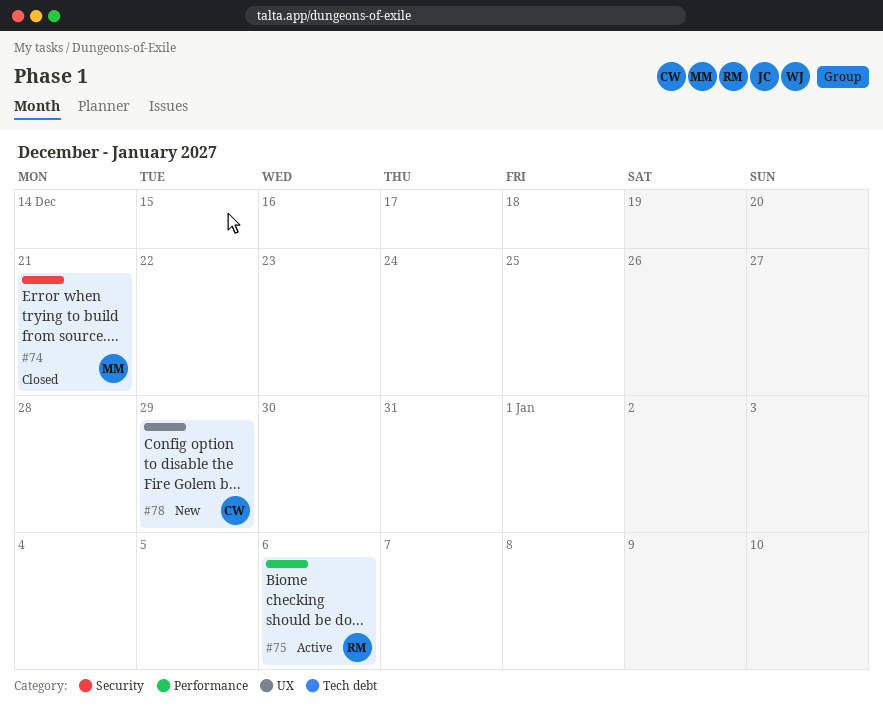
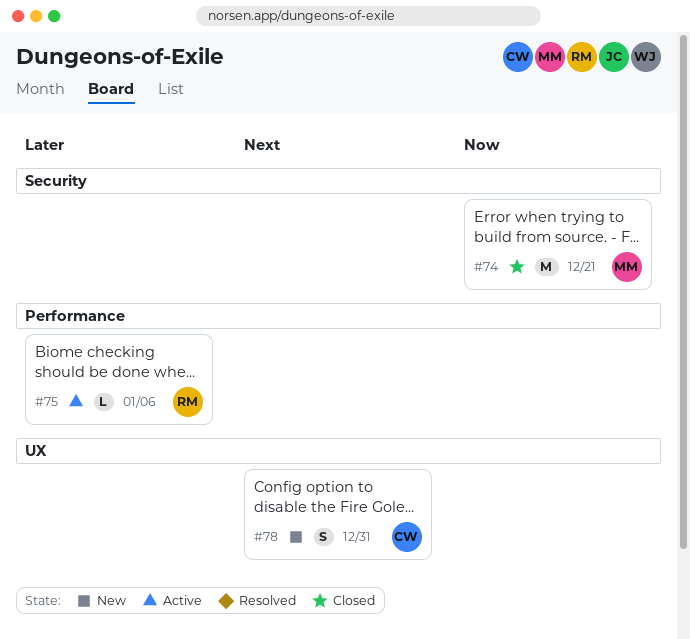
#78, due: Dec 29 -> Dec 31

